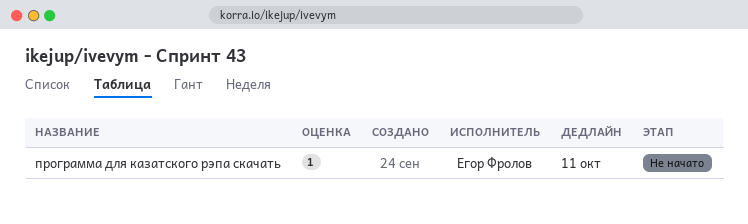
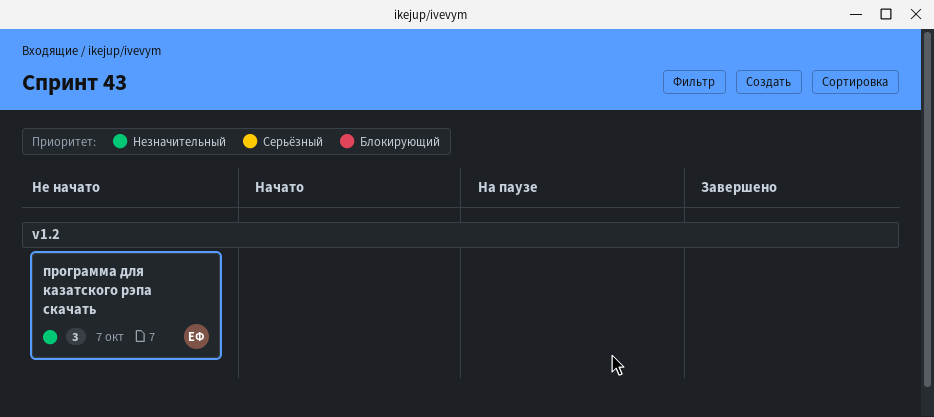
программа для казатского рэпа скачать, estimate: 1 -> 3
программа для казатского рэпа скачать, due: Oct 11 -> Oct 7

